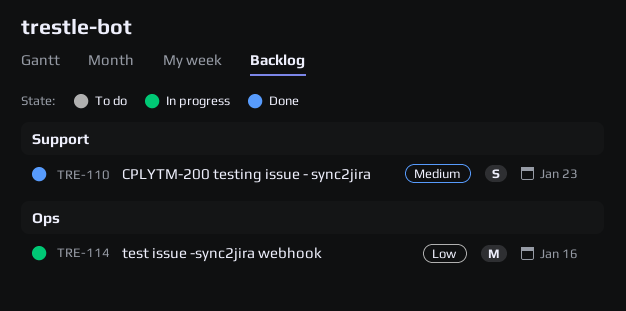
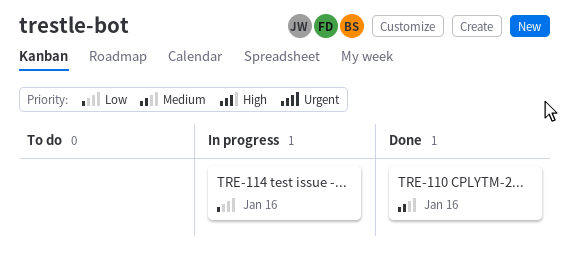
TRE-110, due: Jan 23 -> Jan 16

